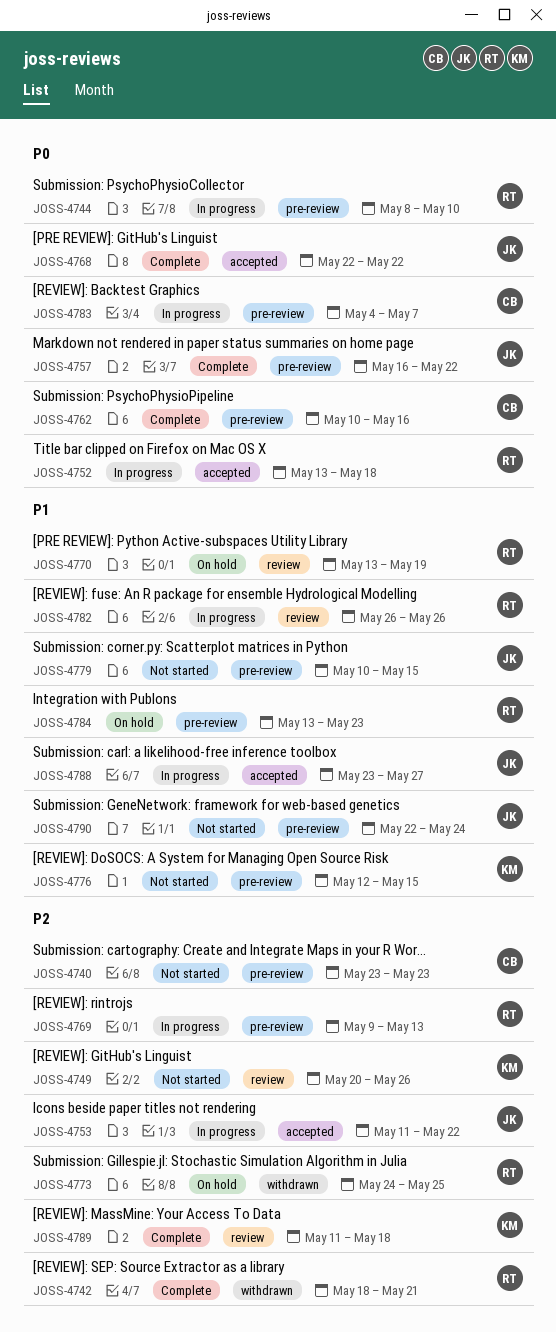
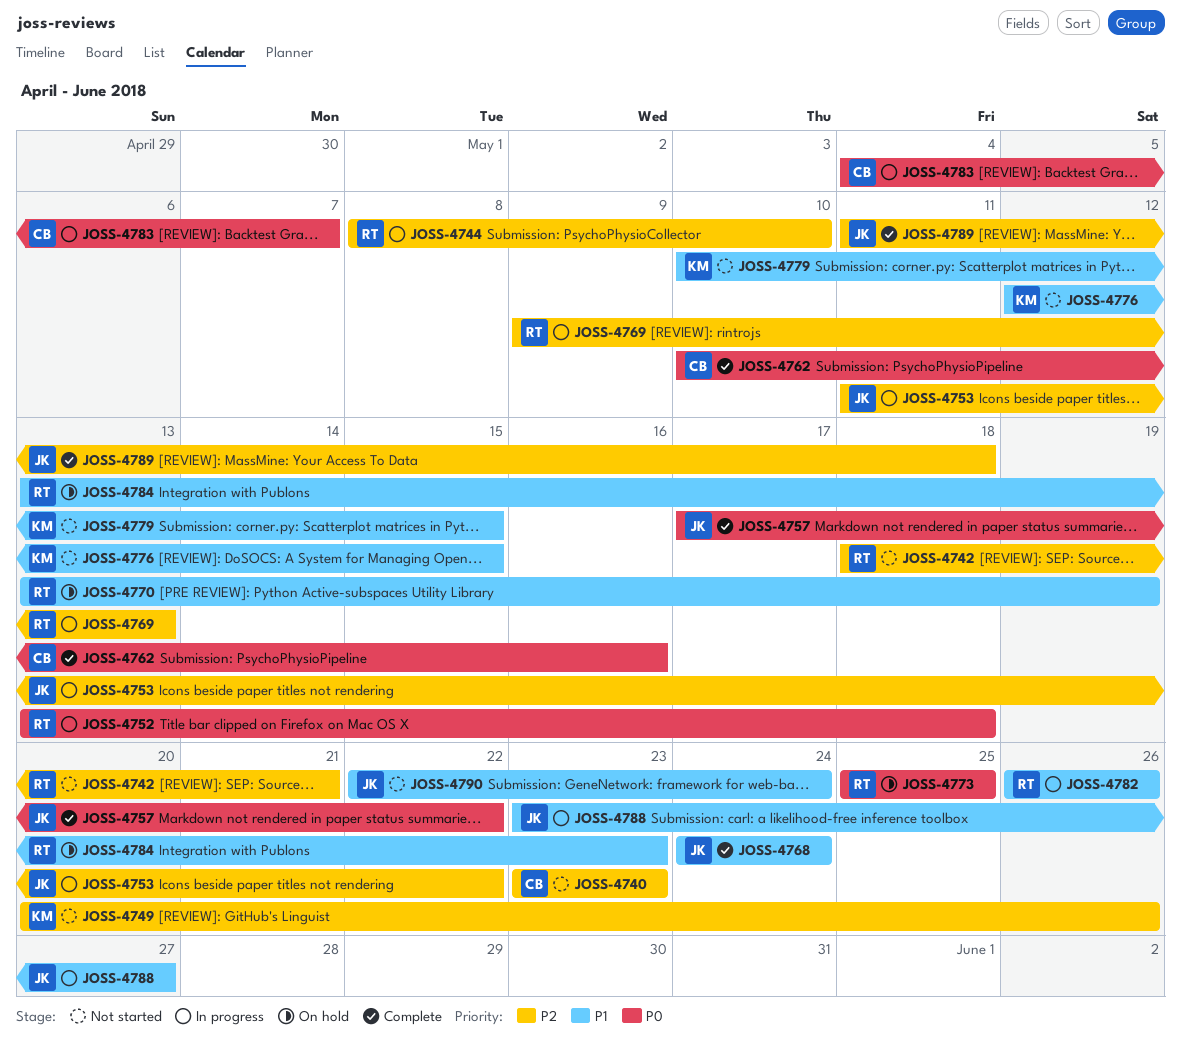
JOSS-4742, status: Complete -> Not started
JOSS-4744, priority: P0 -> P2
JOSS-4757, start: May 16 -> May 17
JOSS-4768, priority: P0 -> P1
JOSS-4768, start: May 22 -> May 24
JOSS-4768, due: May 22 -> May 24
JOSS-4773, priority: P2 -> P0
JOSS-4773, start: May 24 -> May 25
JOSS-4779, owner: JK -> KM
JOSS-4789, owner: KM -> JK

